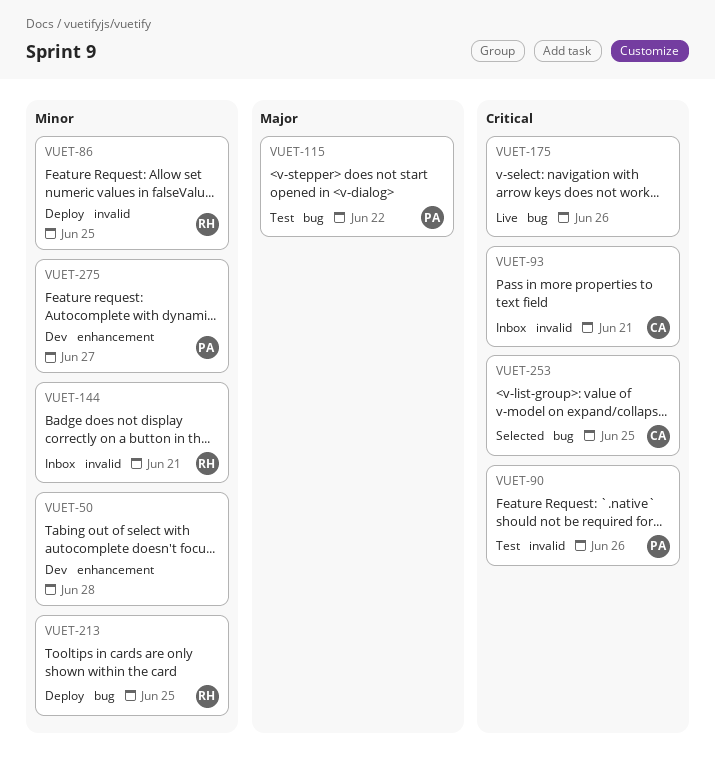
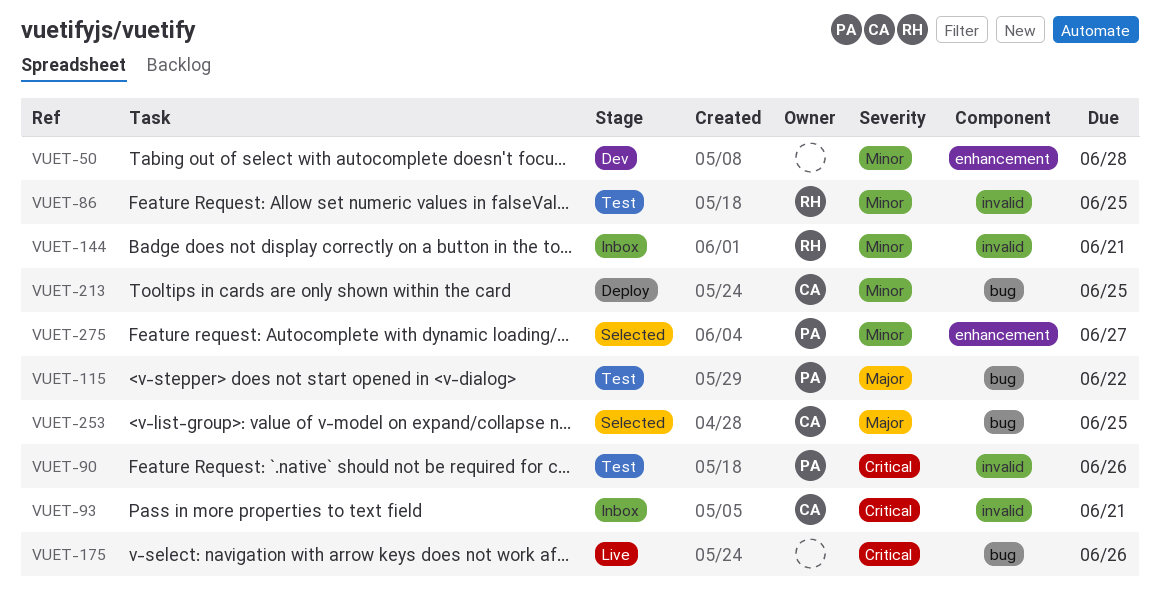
VUET-86, status: Deploy -> Test
VUET-213, owner: RH -> CA
VUET-253, priority: Critical -> Major
VUET-275, status: Dev -> Selected

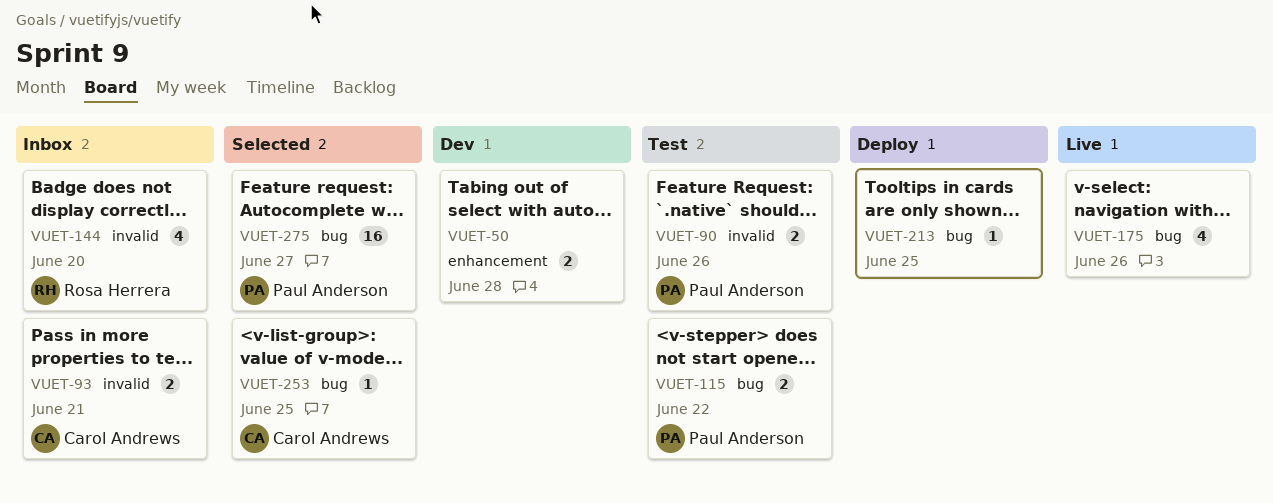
VUET-86: present -> none
VUET-144, due: Jun 21 -> Jun 20
VUET-213, owner: Carol Andrews -> none
VUET-275, label: enhancement -> bug

